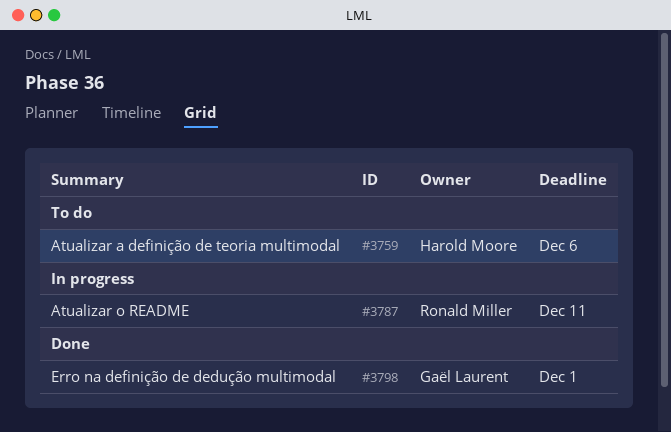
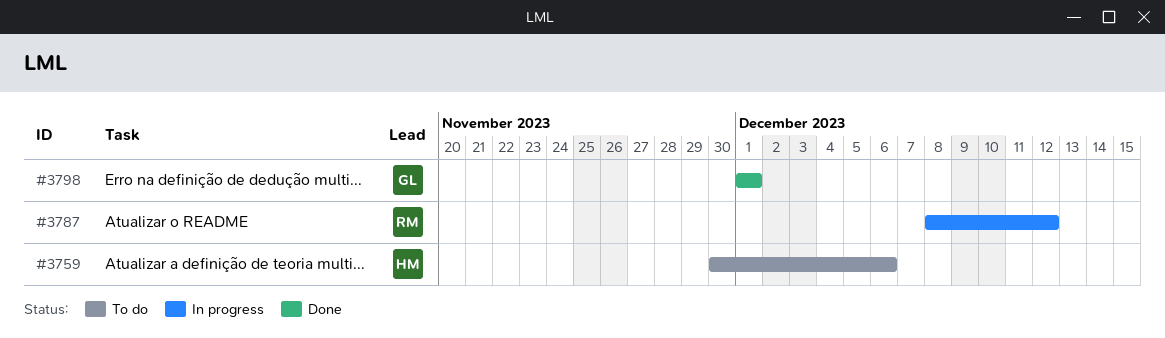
#3787, due: Dec 11 -> Dec 12

